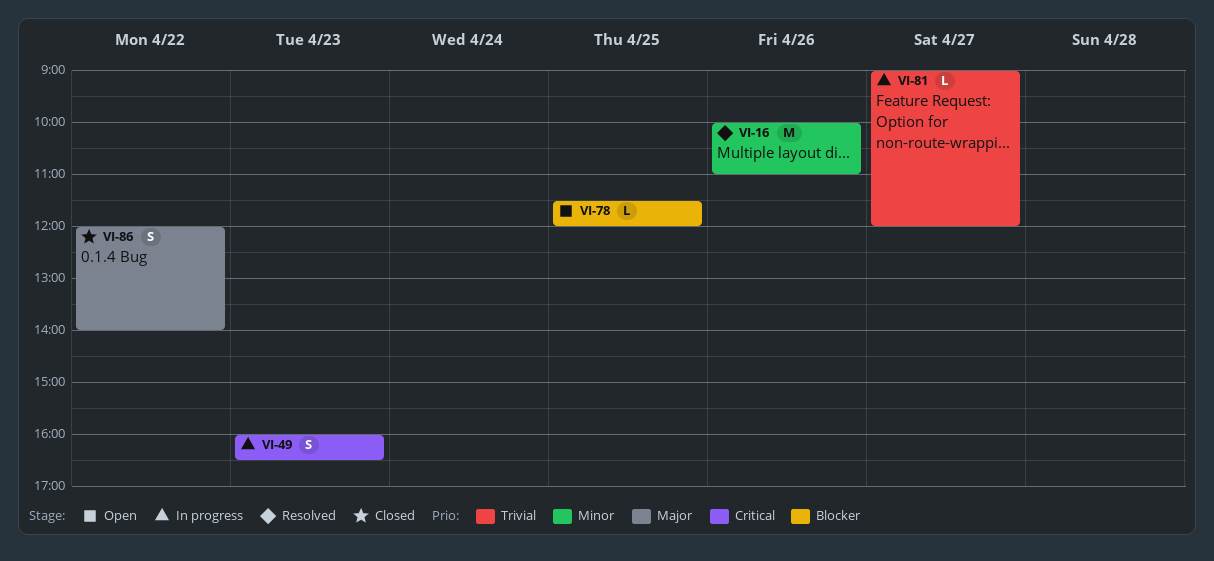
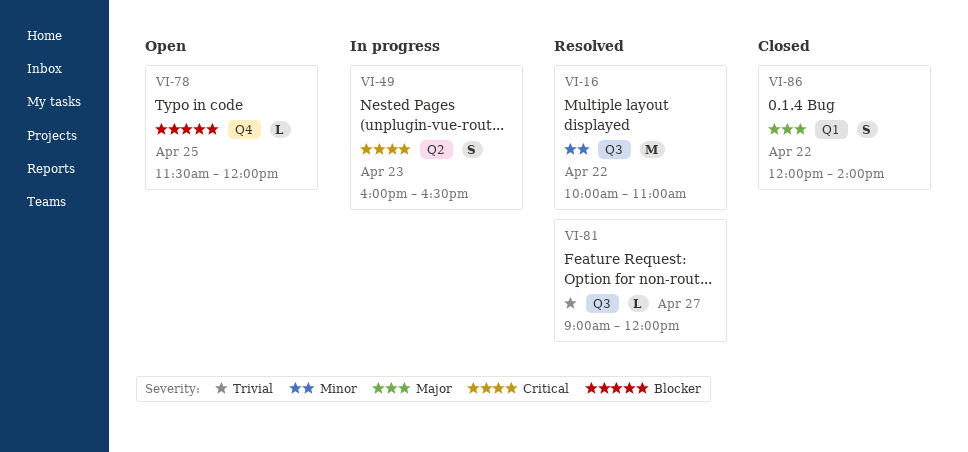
VI-16, day: Apr 26 -> Apr 22
VI-81, status: In progress -> Resolved

